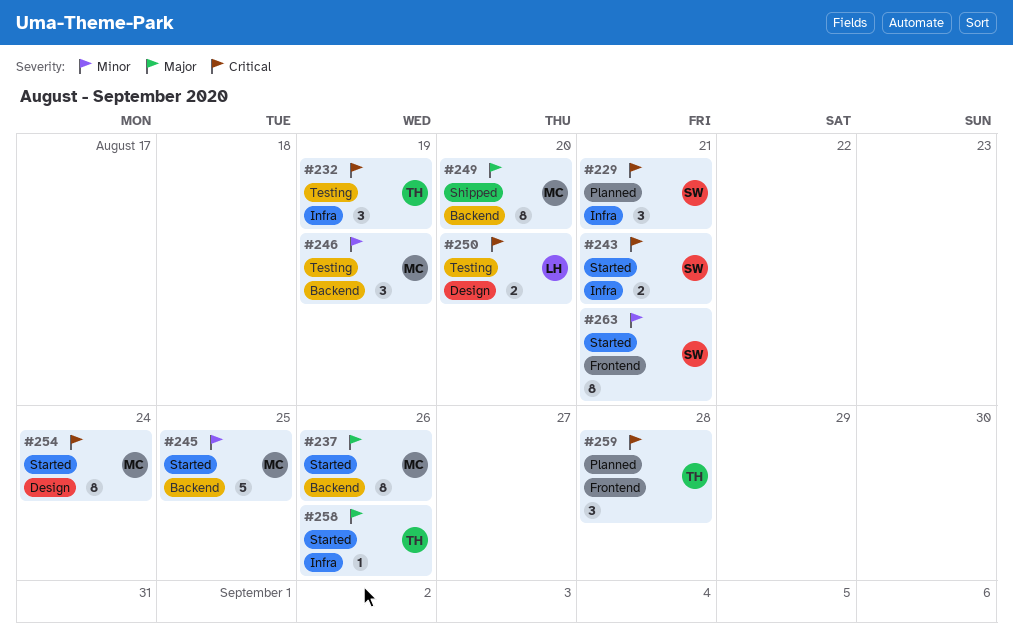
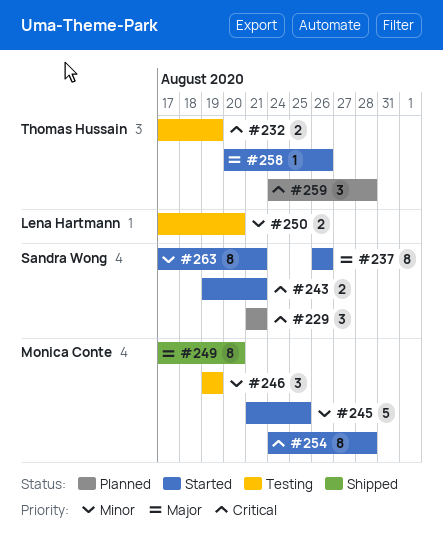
#232, estimate: 3 -> 2
#237, owner: Monica Conte -> Sandra Wong
#250, priority: Critical -> Minor
#254, due: Aug 24 -> Aug 28

